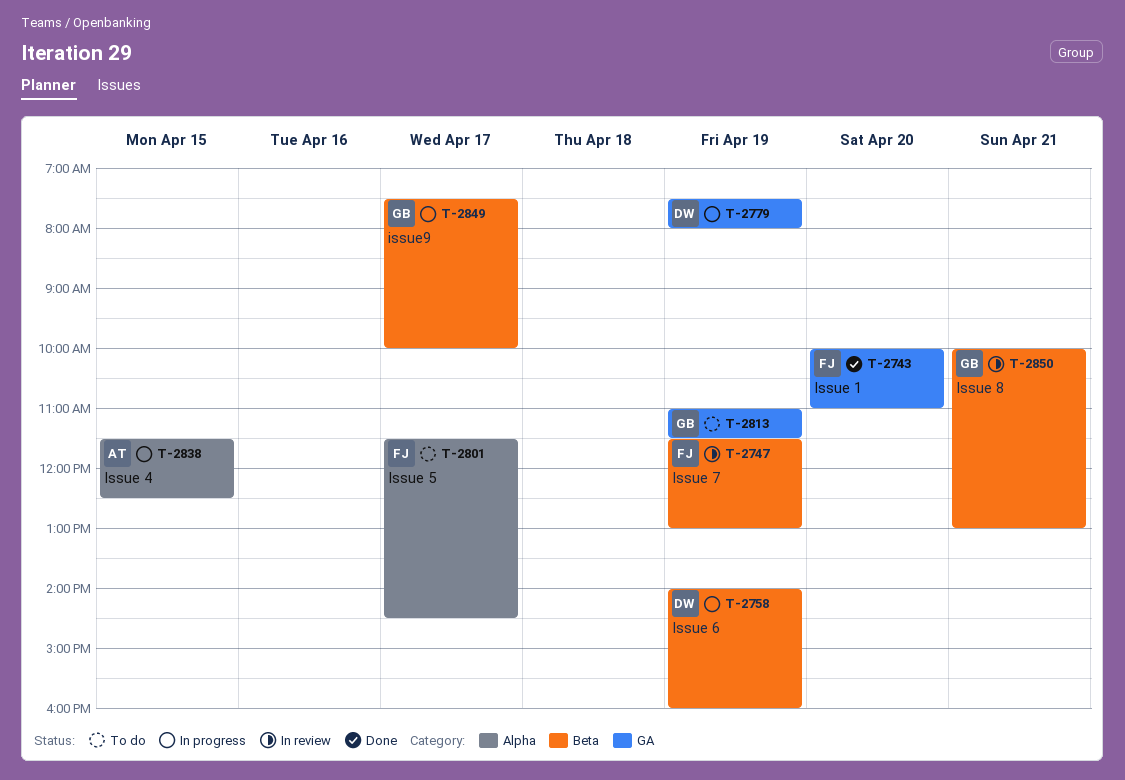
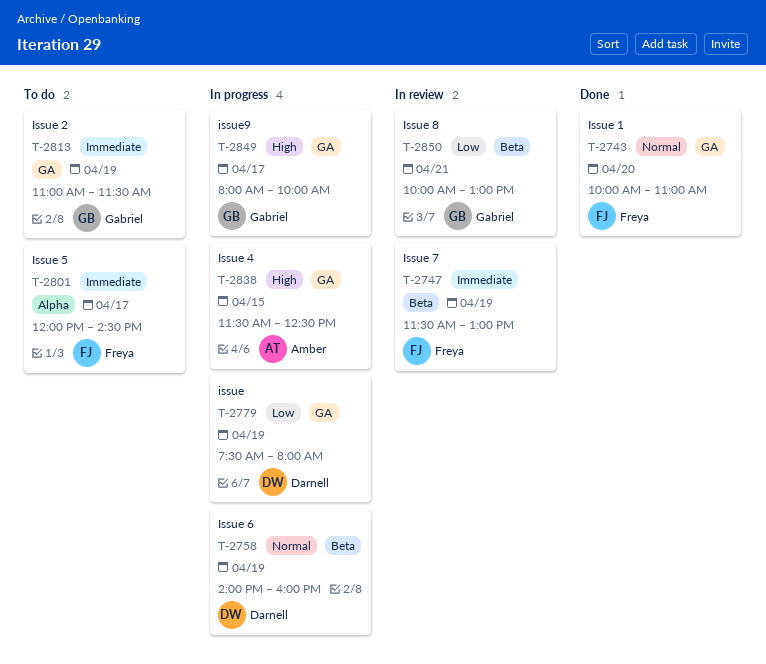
T-2801, begins: 11:30 -> 12:00
T-2838, label: Alpha -> GA
T-2849, label: Beta -> GA
T-2849, begins: 07:30 -> 08:00

